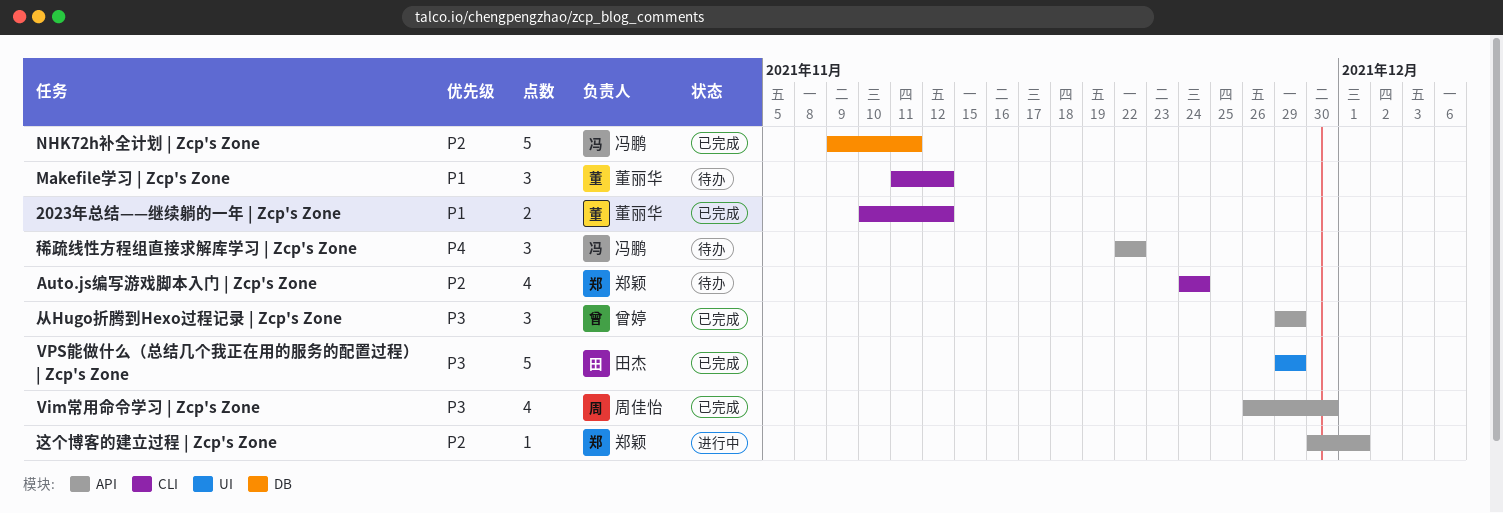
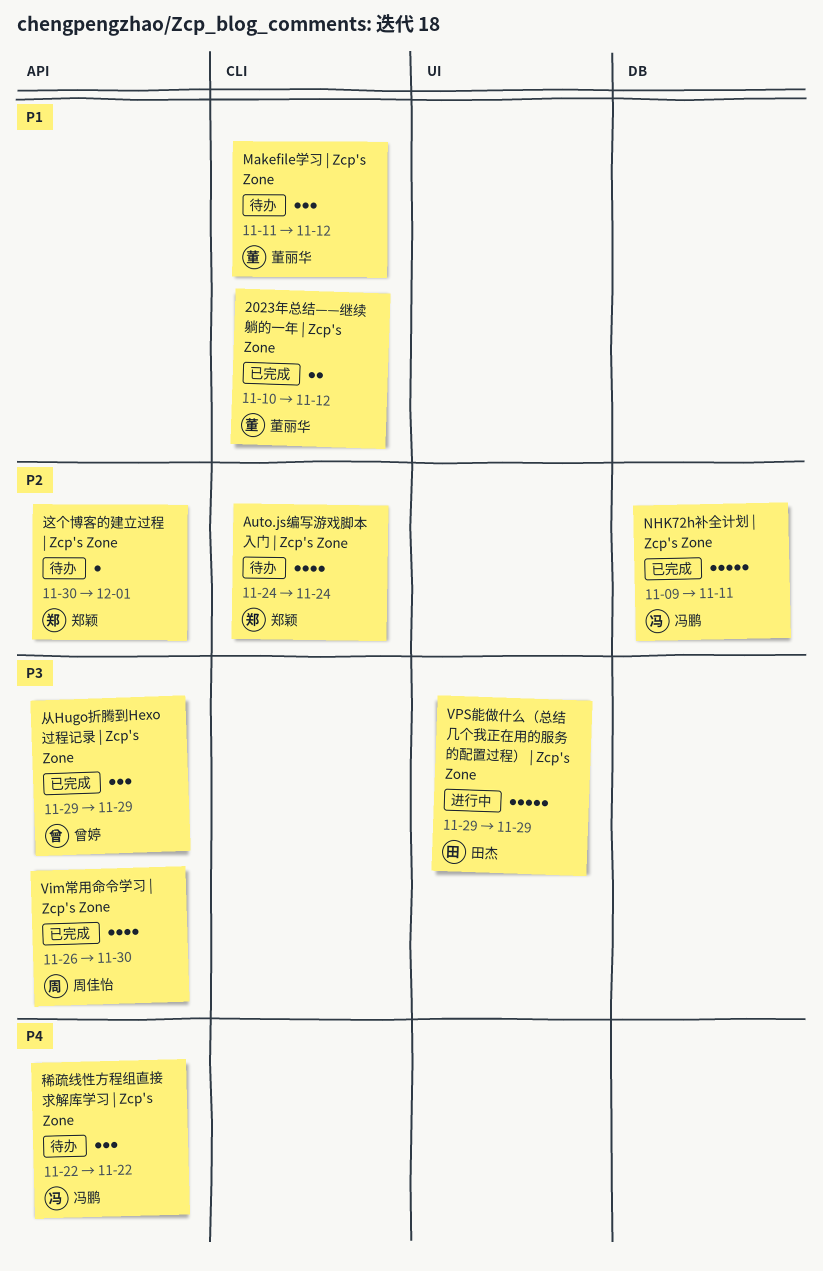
VPS能做什么（总结几个我正在用的服务的配置过程） | Zcp's Zone, status: 已完成 -> 进行中
这个博客的建立过程 | Zcp's Zone, status: 进行中 -> 待办

